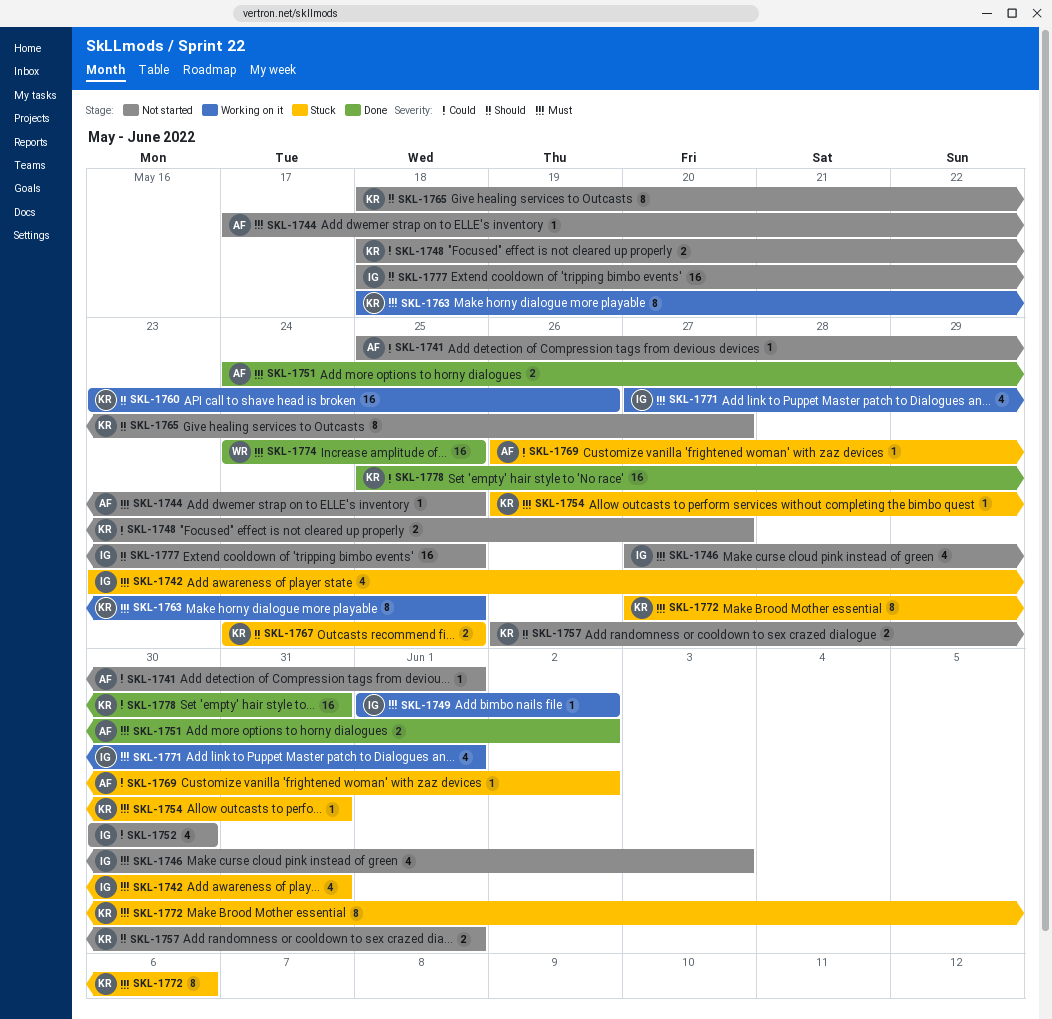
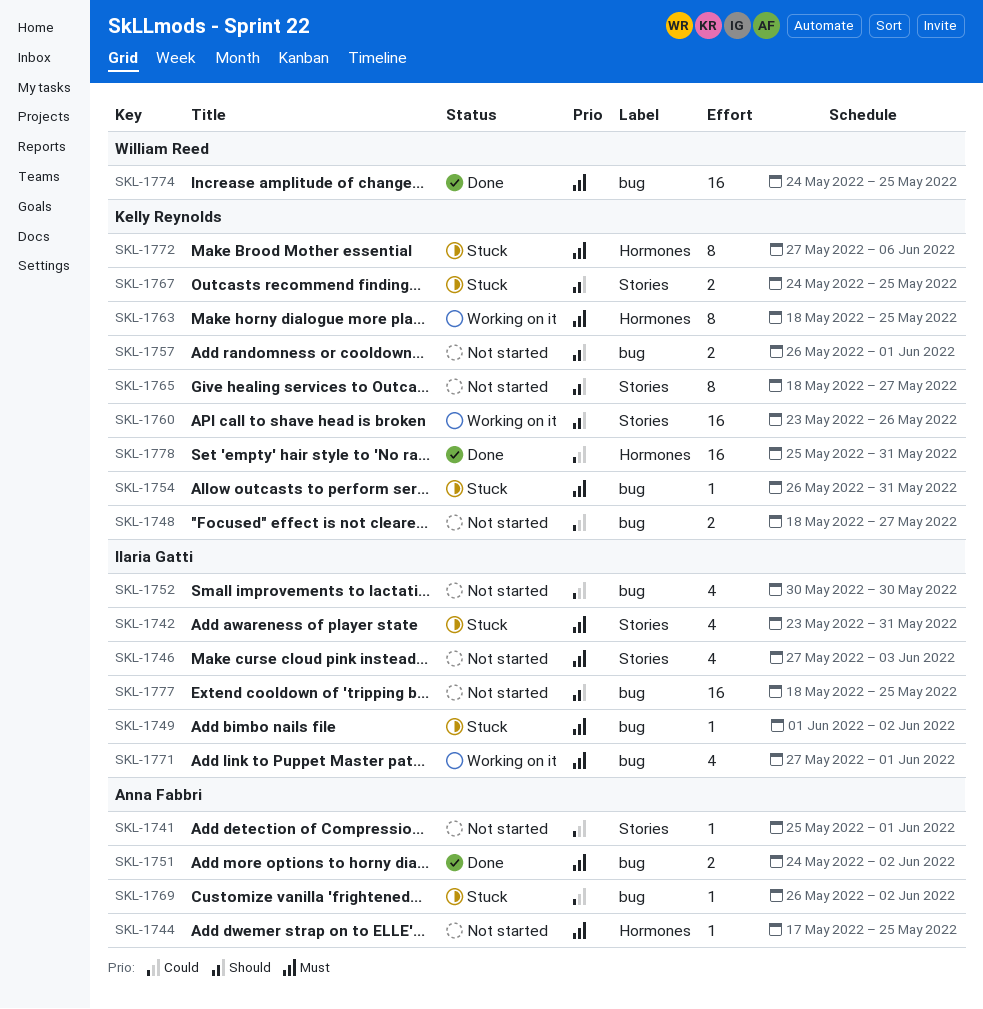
SKL-1749, status: Working on it -> Stuck

